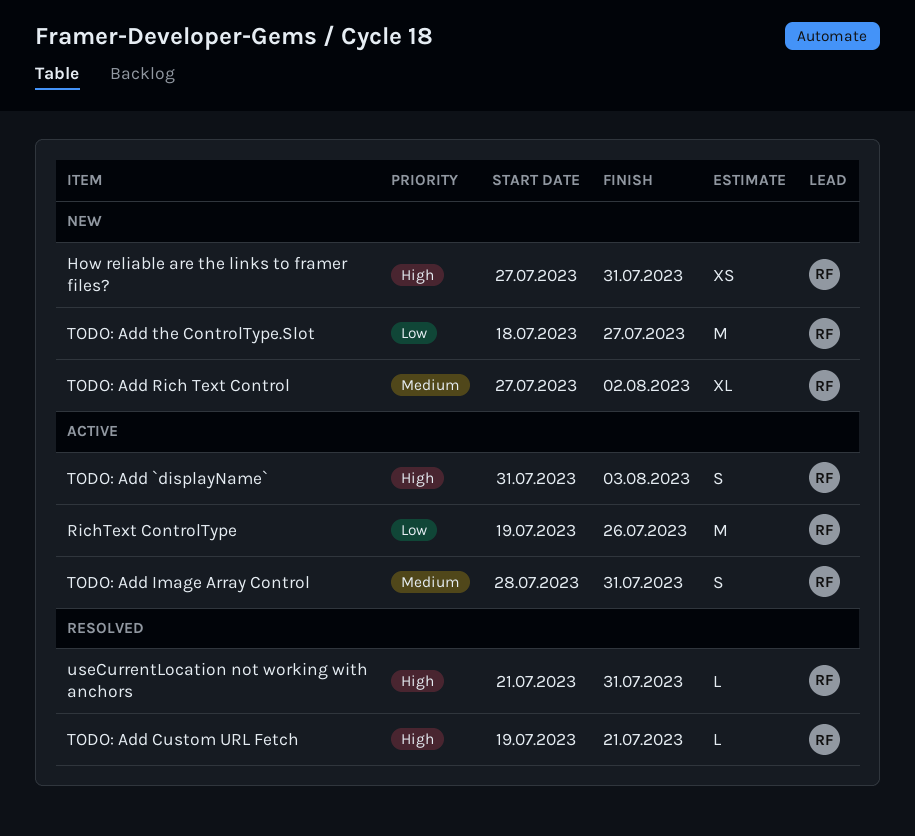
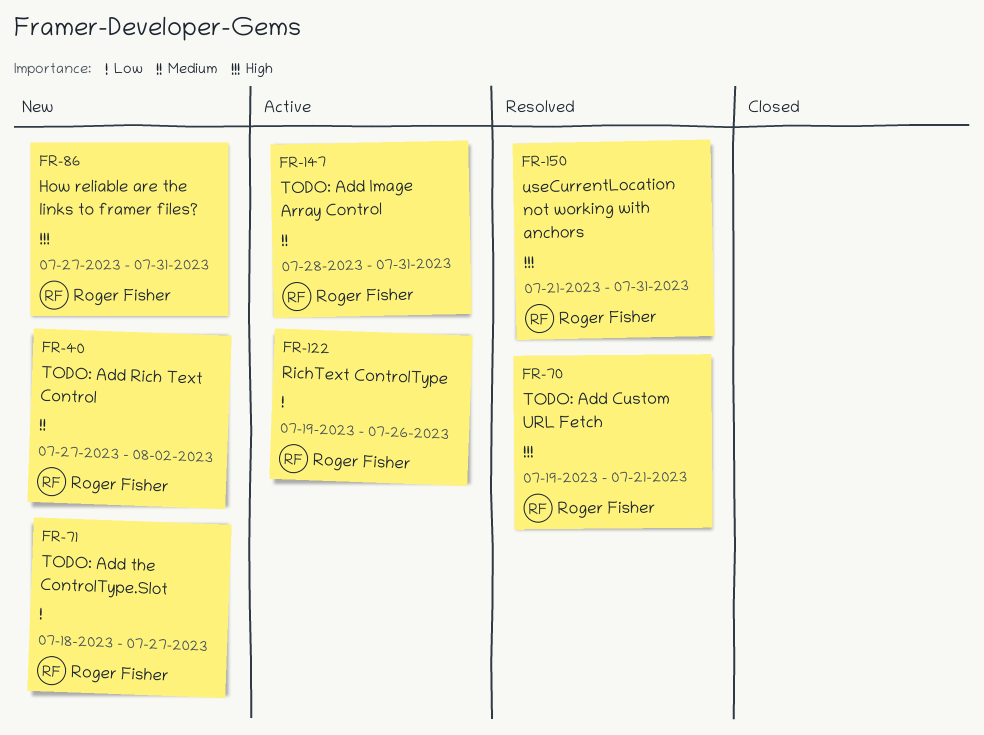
TODO: Add `displayName`: present -> none

